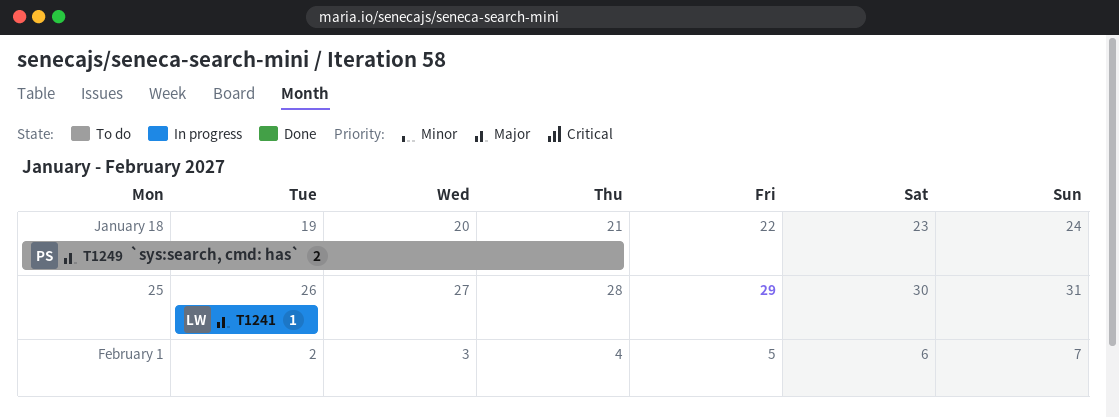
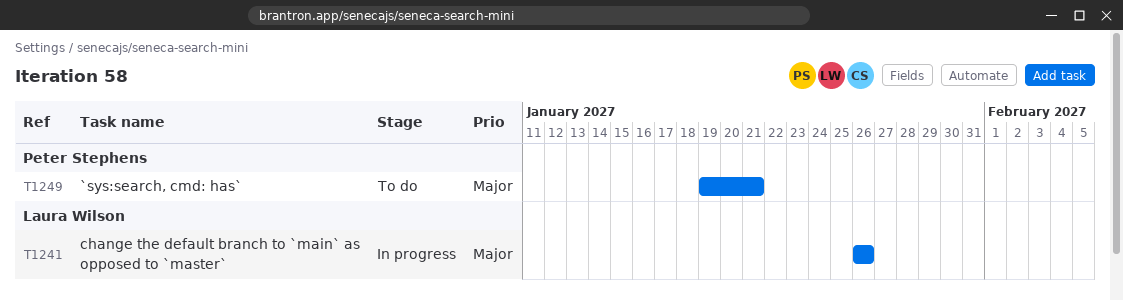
T1249, start: Jan 18 -> Jan 19

